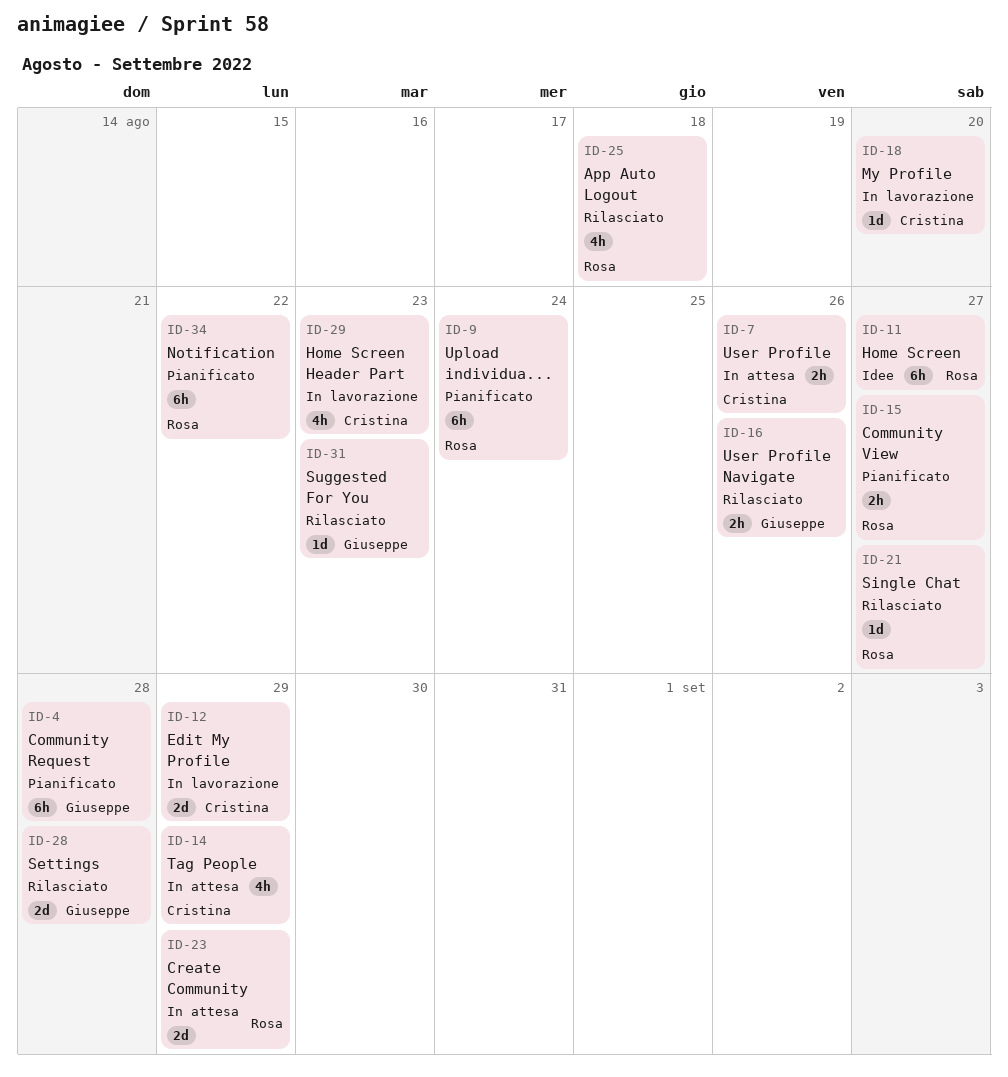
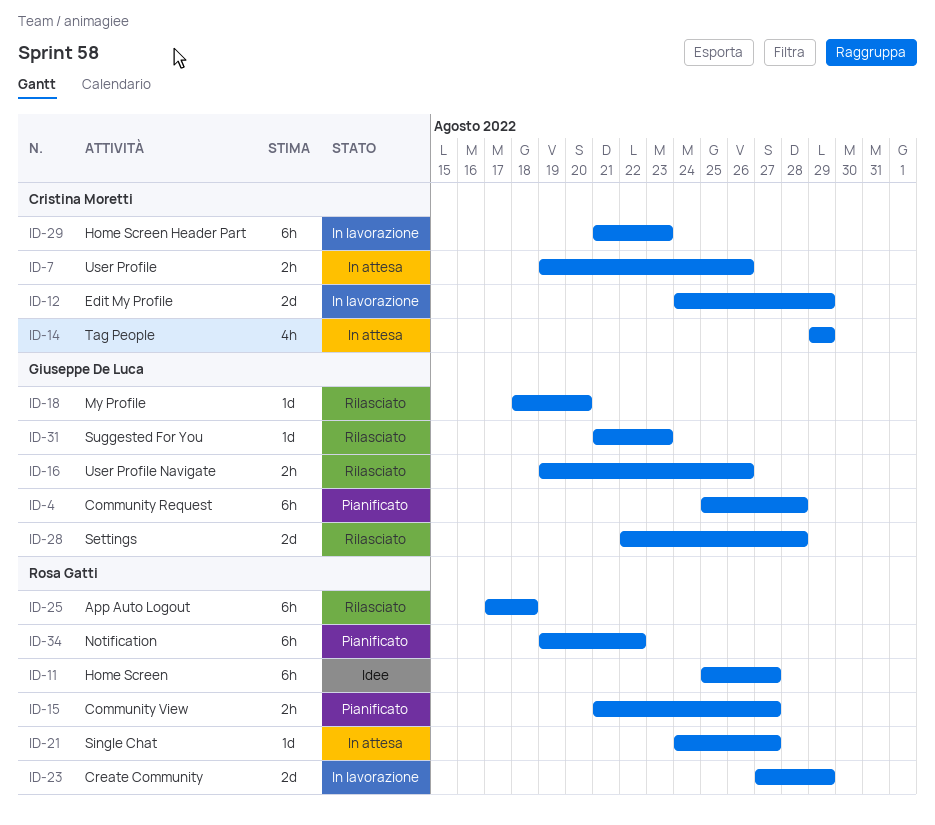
ID-9: present -> none
ID-18, status: In lavorazione -> Rilasciato
ID-18, owner: Cristina Moretti -> Giuseppe De Luca
ID-21, status: Rilasciato -> In attesa
ID-23, status: In attesa -> In lavorazione
ID-25, estimate: 4h -> 6h
ID-29, estimate: 4h -> 6h

